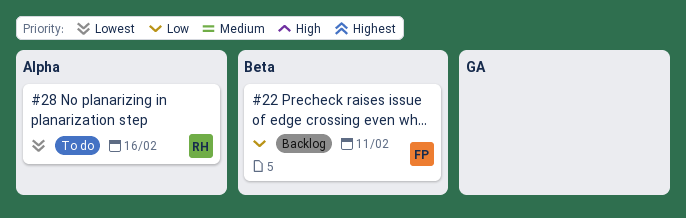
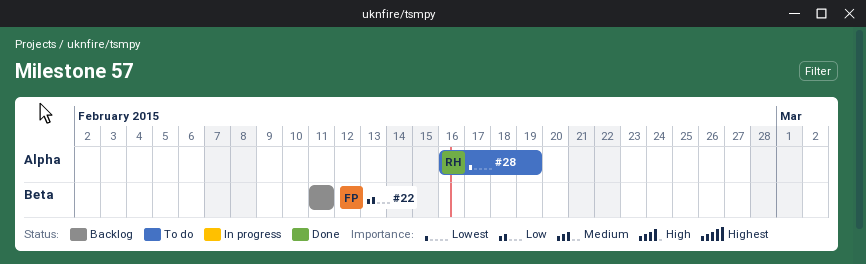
#28, due: Feb 16 -> Feb 19

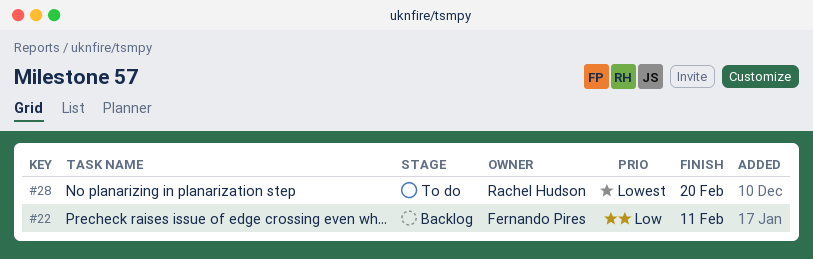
#28, due: Feb 19 -> Feb 20

